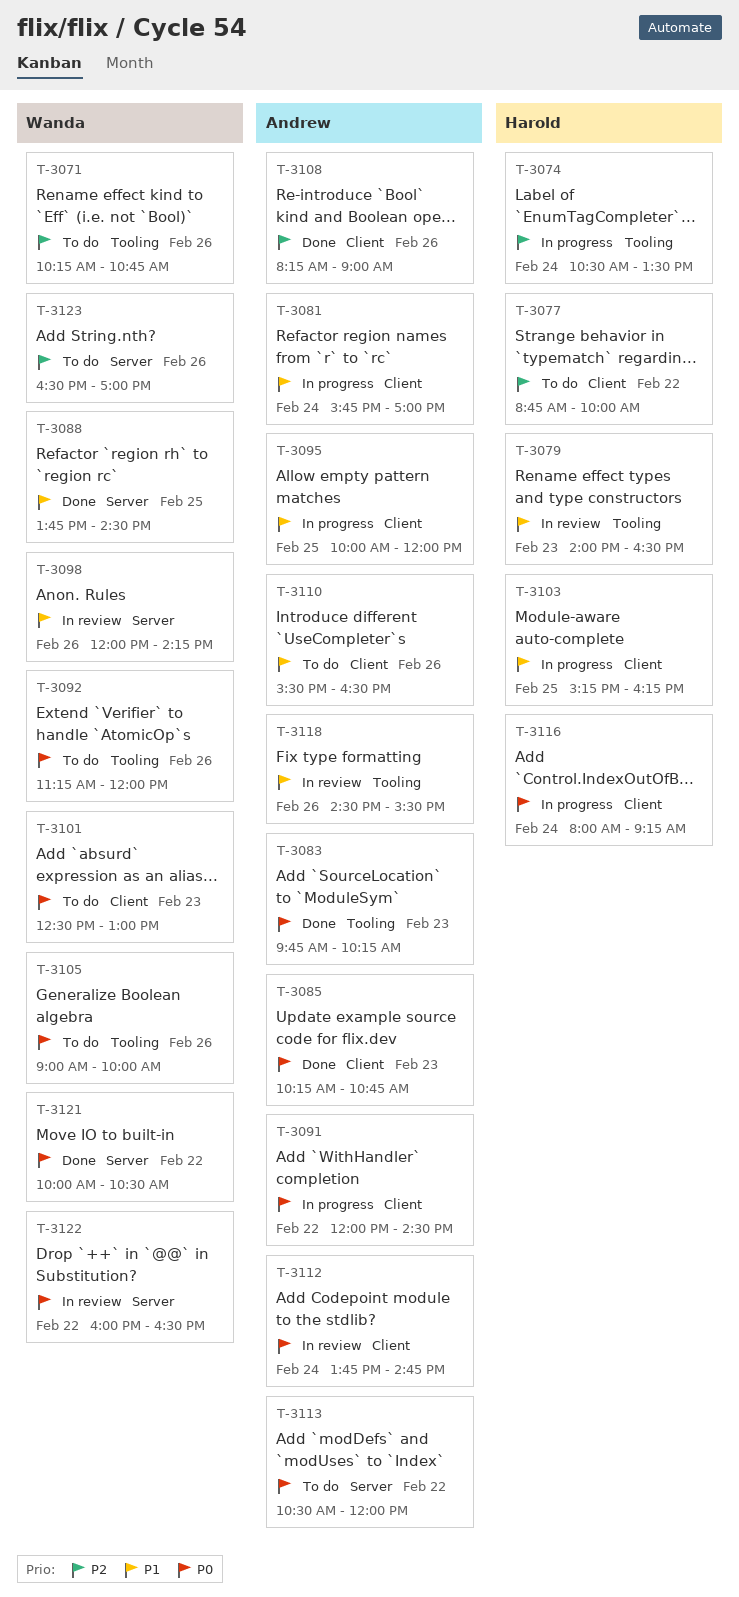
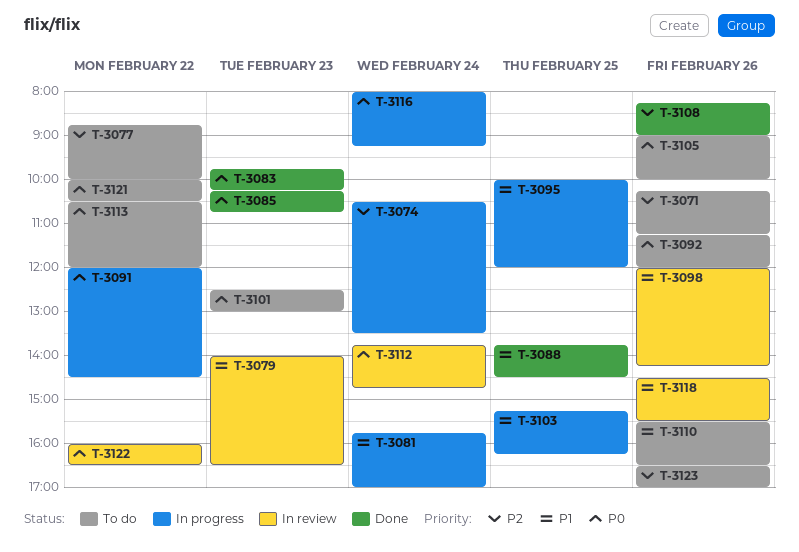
T-3071, ends: 10:45 -> 11:15
T-3121, status: Done -> To do

